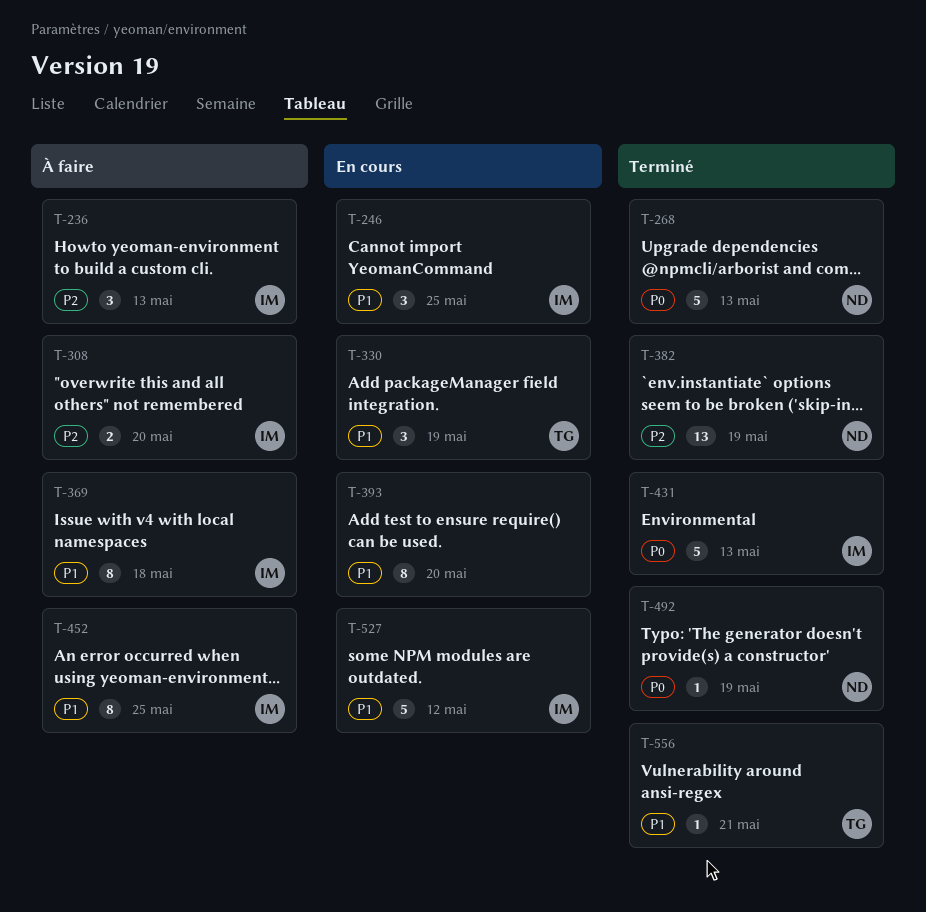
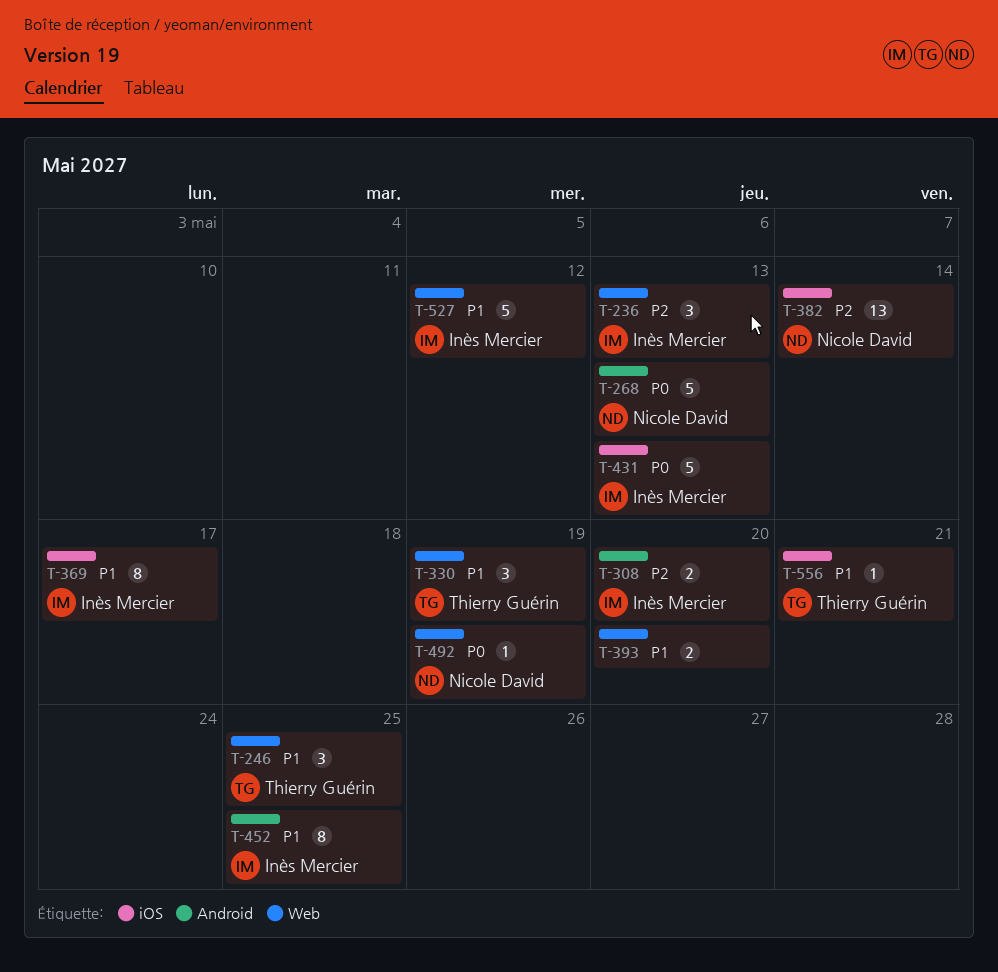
T-246, owner: Inès Mercier -> Thierry Guérin
T-369, due: May 18 -> May 17
T-382, due: May 19 -> May 14
T-393, estimate: 8 -> 2

